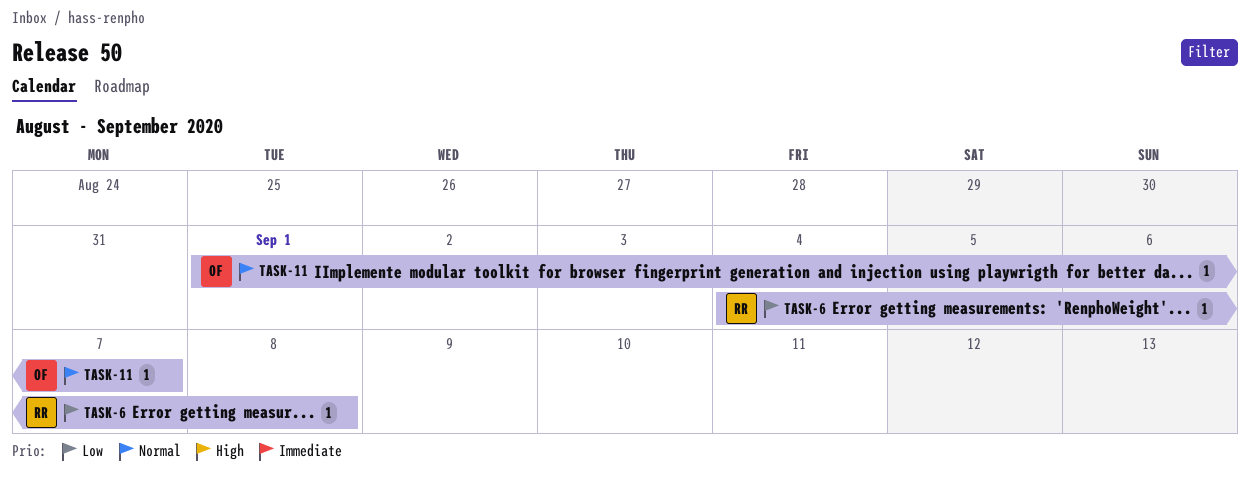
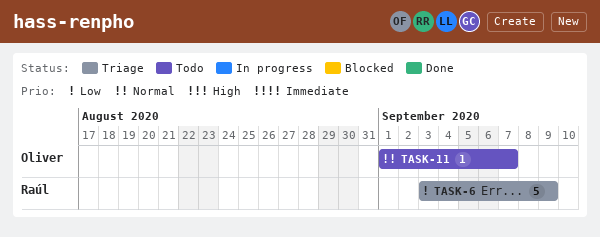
TASK-6, estimate: 1 -> 5
TASK-6, start: Sep 4 -> Sep 3
TASK-6, due: Sep 8 -> Sep 9

